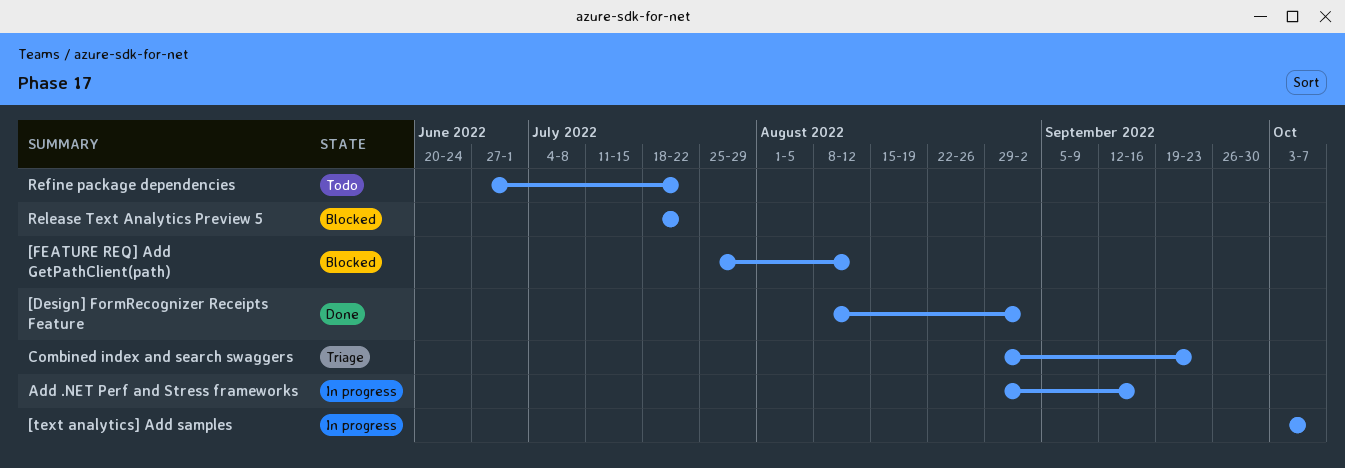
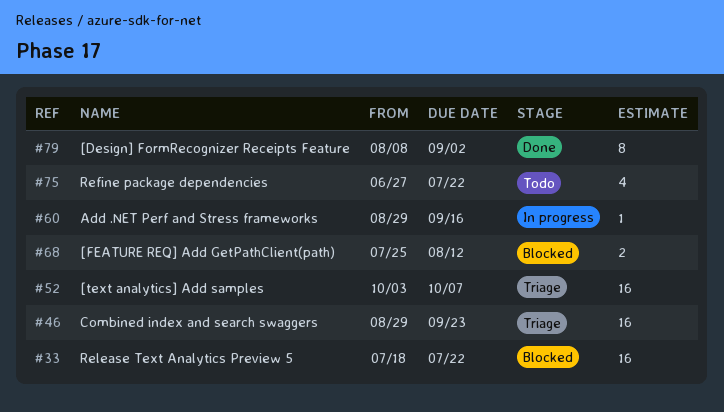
[text analytics] Add samples, status: In progress -> Triage

